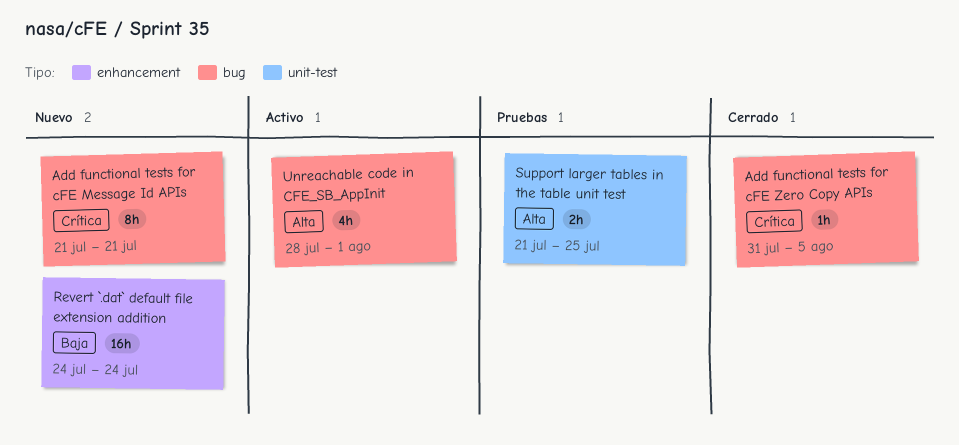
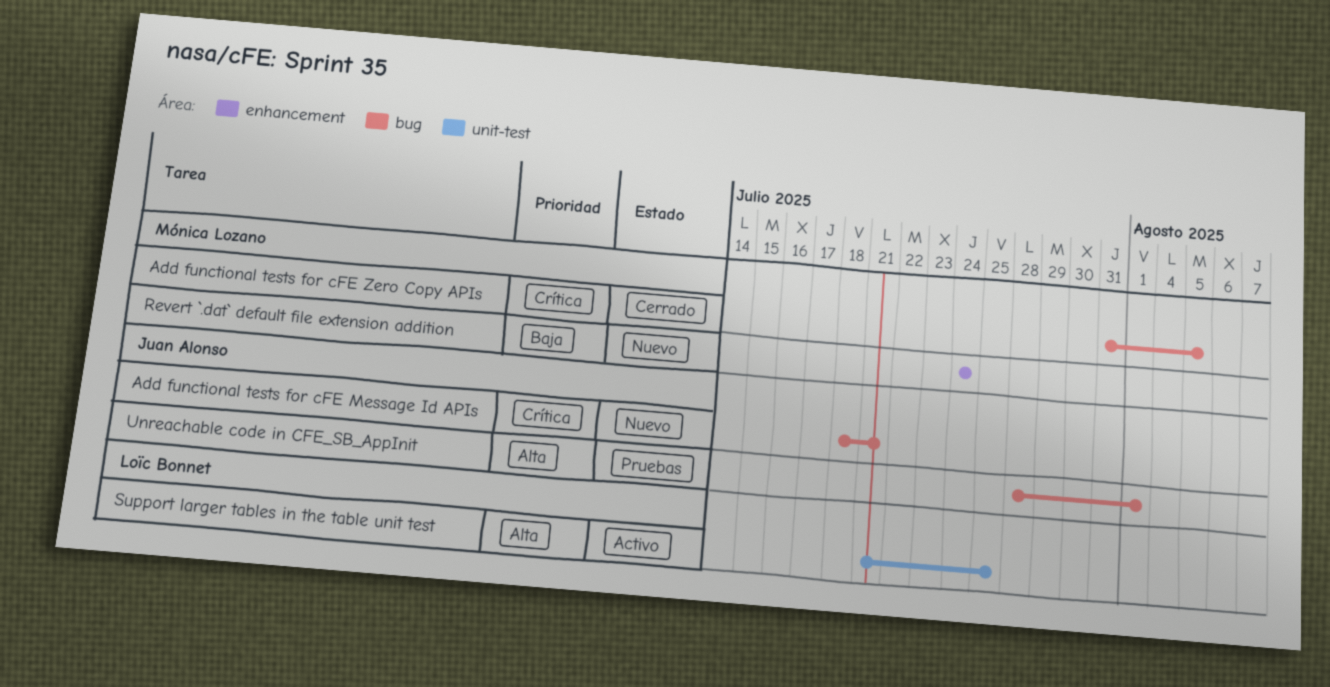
Add functional tests for cFE Message Id APIs, start: Jul 21 -> Jul 18
Support larger tables in the table unit test, status: Pruebas -> Activo
Unreachable code in CFE_SB_AppInit, status: Activo -> Pruebas

